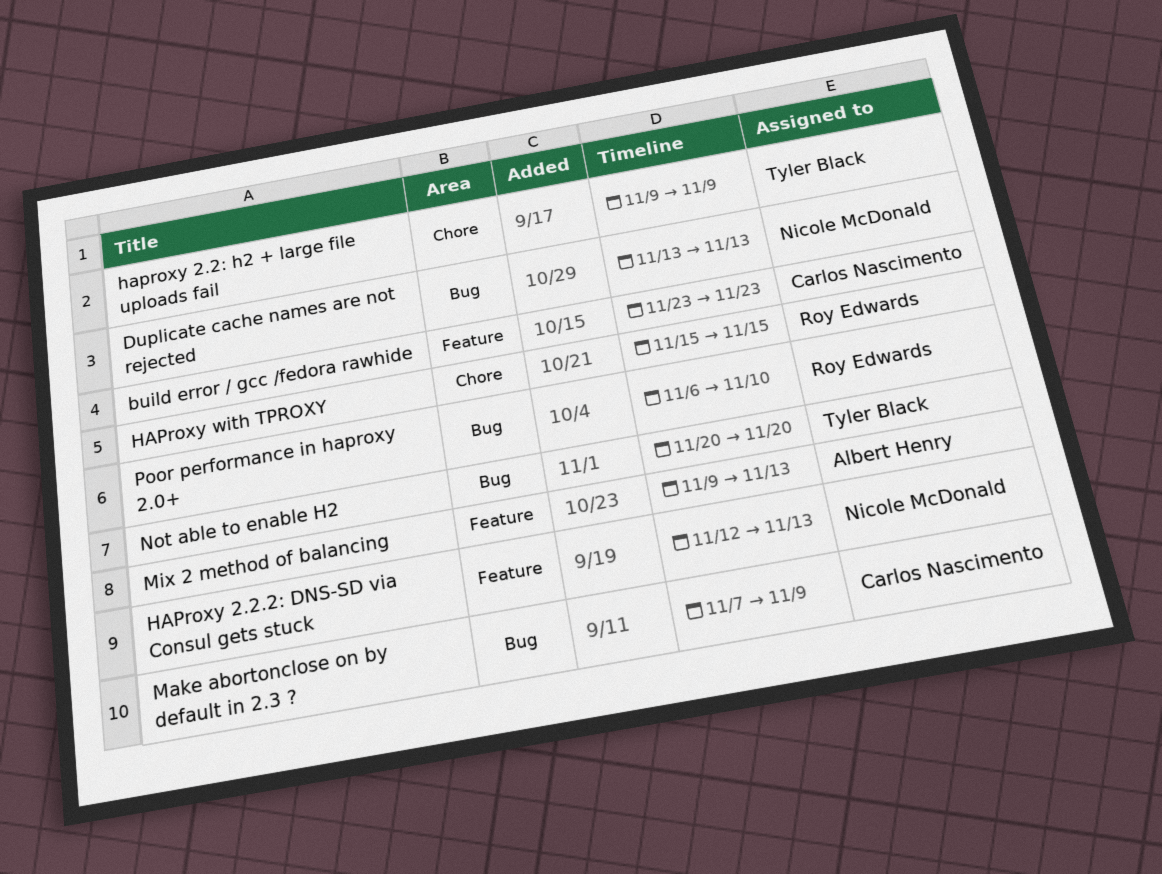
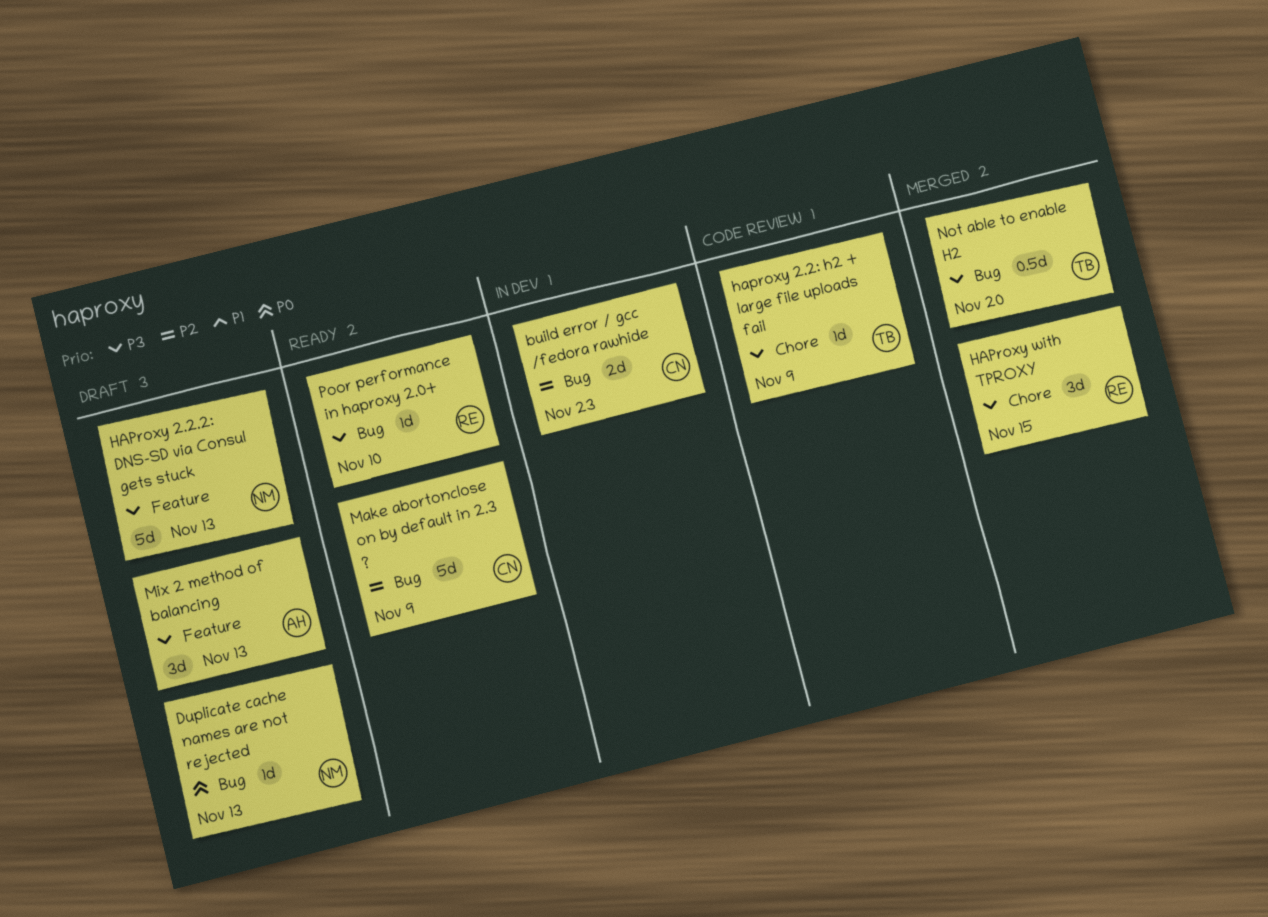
build error / gcc /fedora rawhide, label: Feature -> Bug

